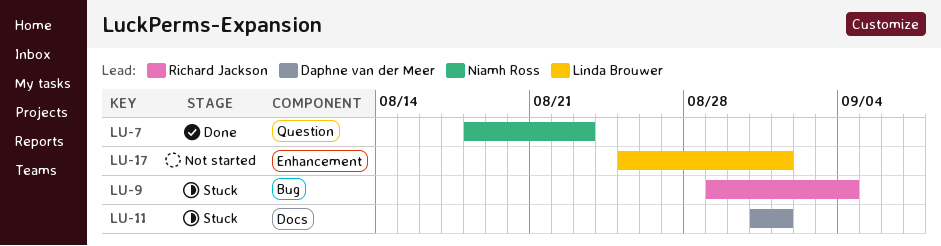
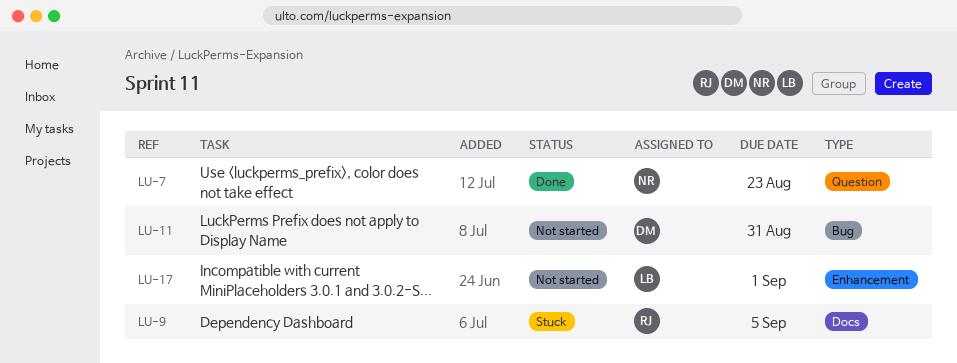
LU-9, label: Bug -> Docs
LU-9, due: Sep 4 -> Sep 5
LU-11, status: Stuck -> Not started
LU-11, label: Docs -> Bug
LU-11, due: Sep 1 -> Aug 31

